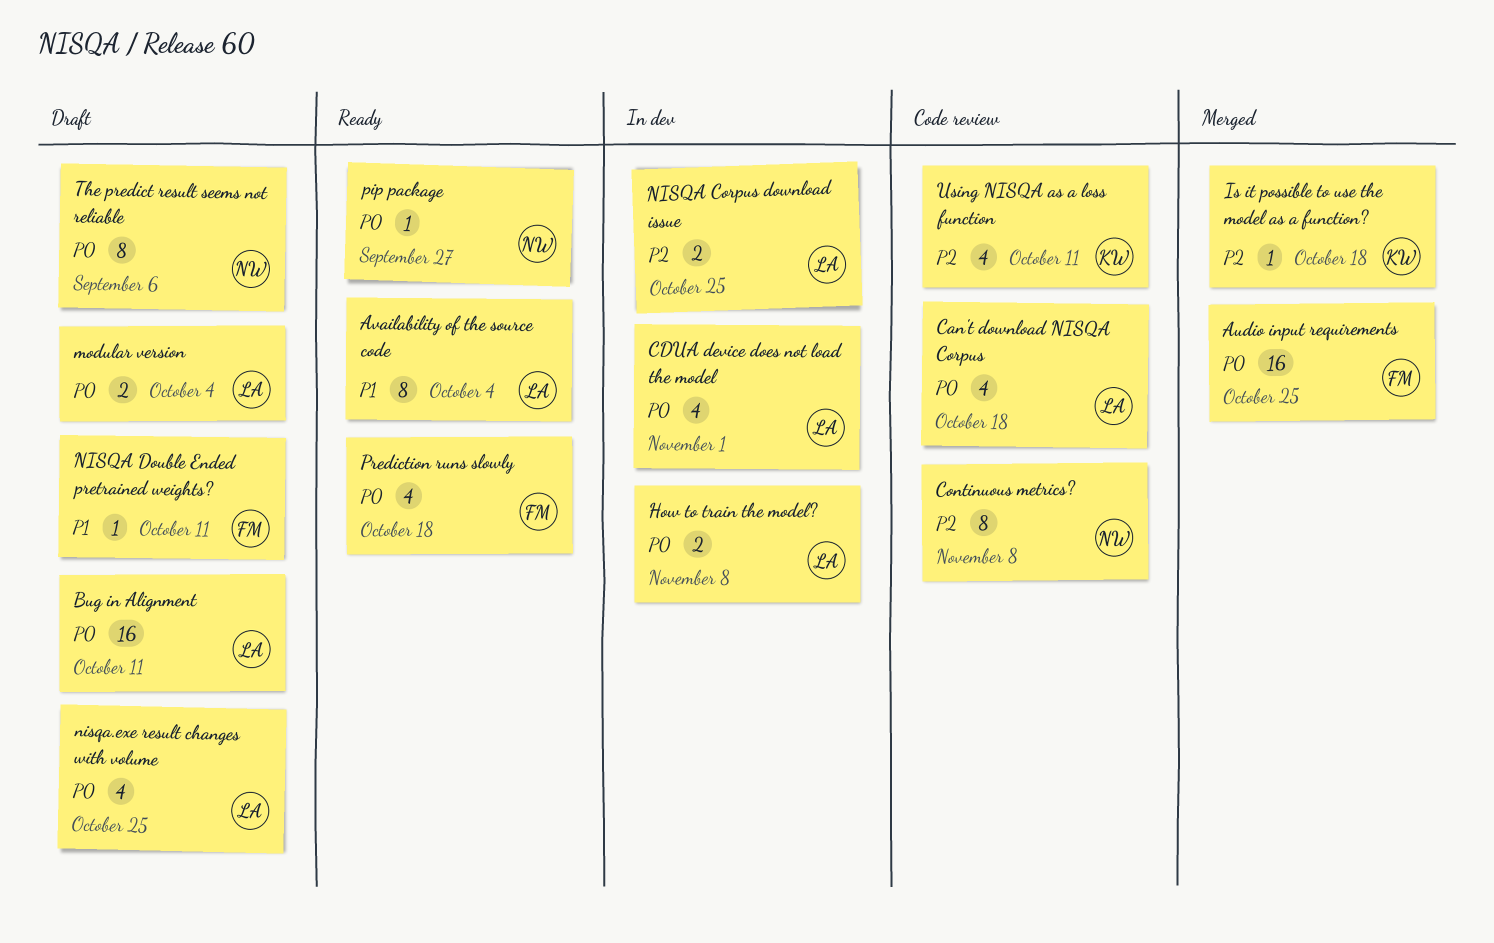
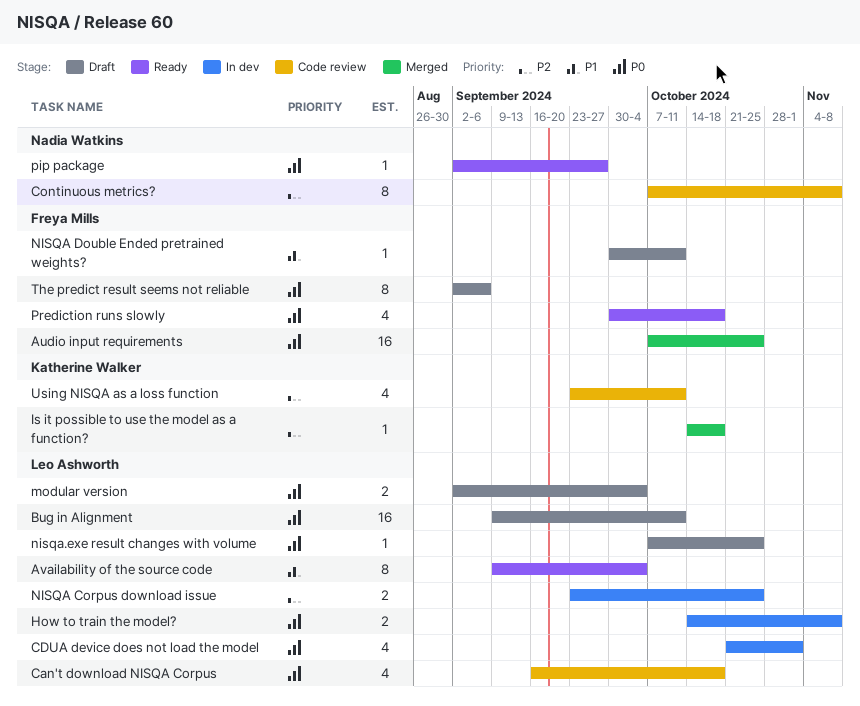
nisqa.exe result changes with volume, estimate: 4 -> 1
The predict result seems not reliable, owner: Nadia Watkins -> Freya Mills

